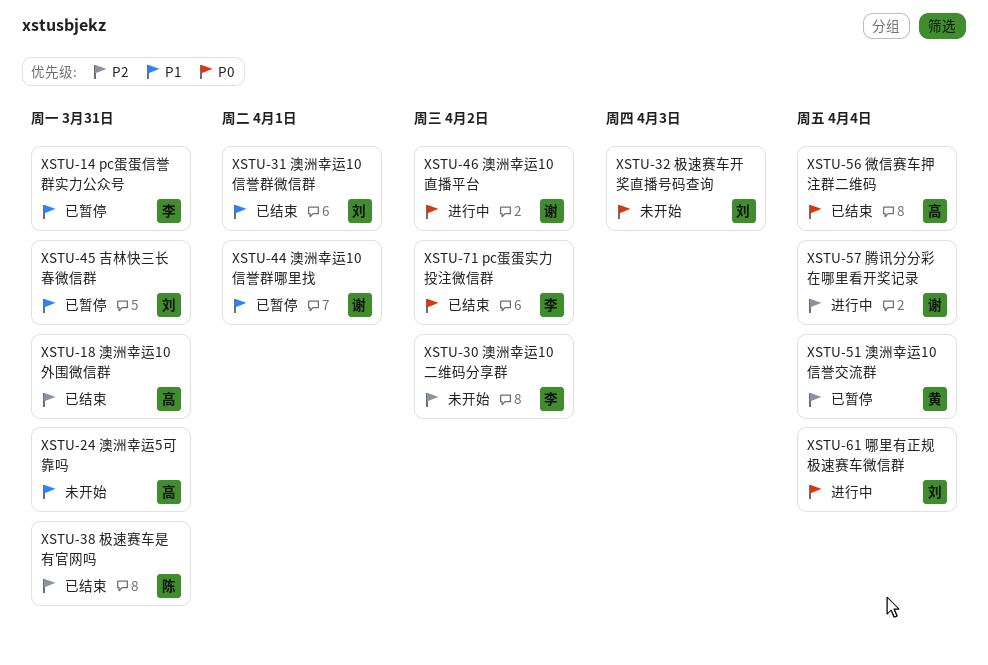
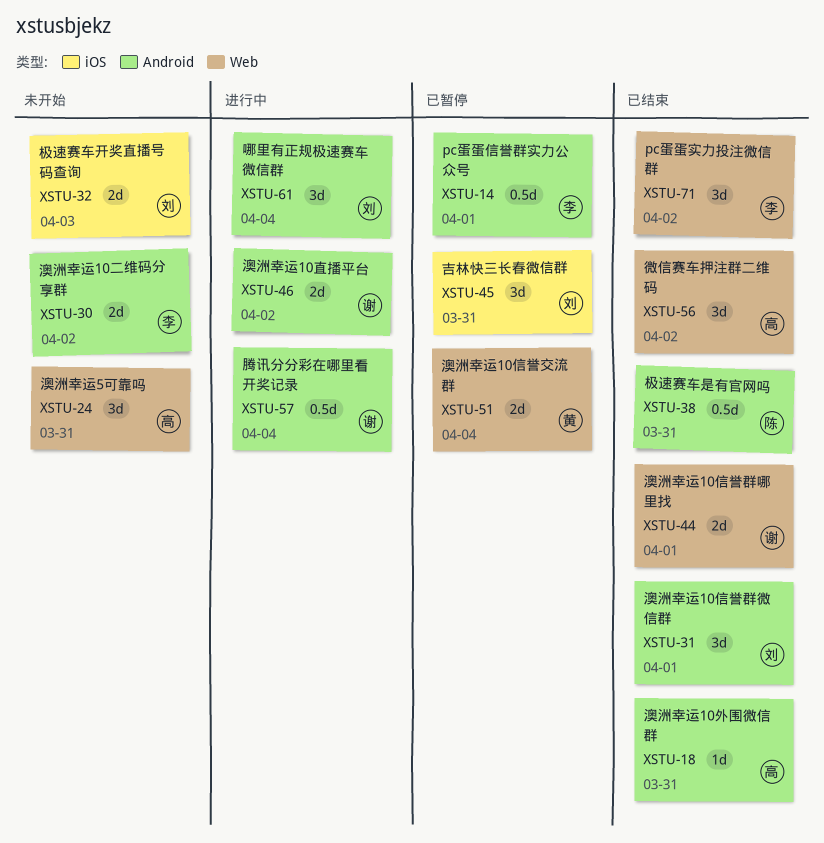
XSTU-14, due: Mar 31 -> Apr 1
XSTU-44, status: 已暂停 -> 已结束
XSTU-56, due: Apr 4 -> Apr 2

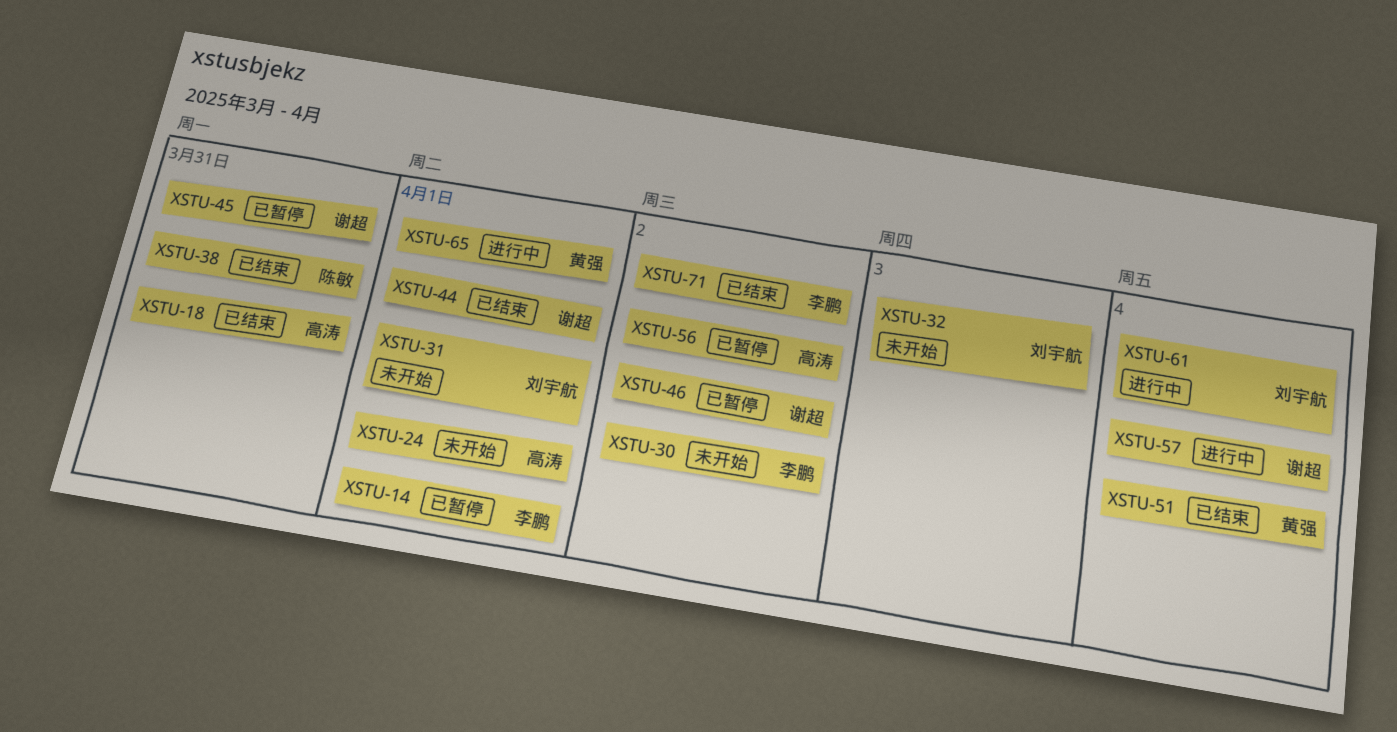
XSTU-24, due: Mar 31 -> Apr 1
XSTU-31, status: 已结束 -> 未开始
XSTU-45, owner: 刘宇航 -> 谢超
XSTU-46, status: 进行中 -> 已暂停
XSTU-51, status: 已暂停 -> 已结束
XSTU-56, status: 已结束 -> 已暂停
XSTU-65: none -> present

